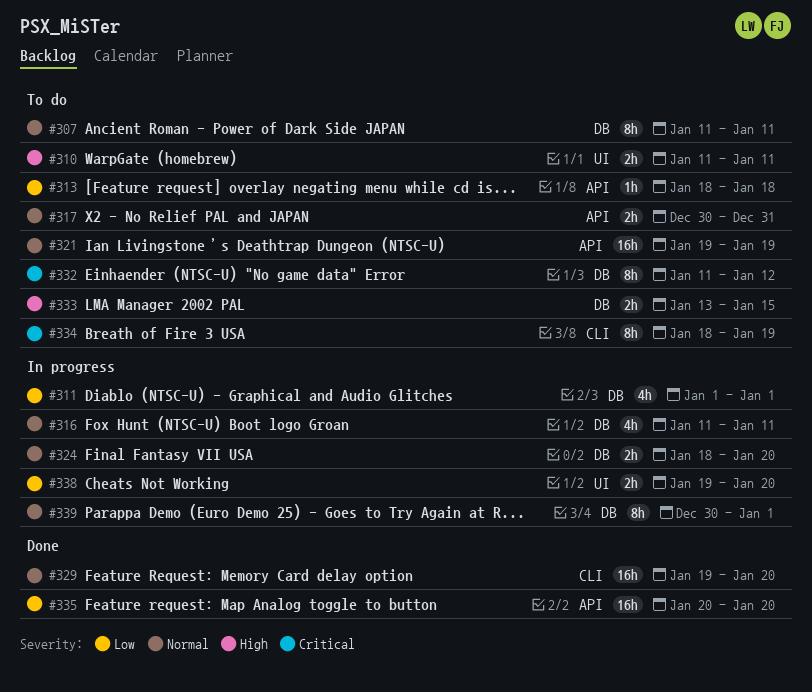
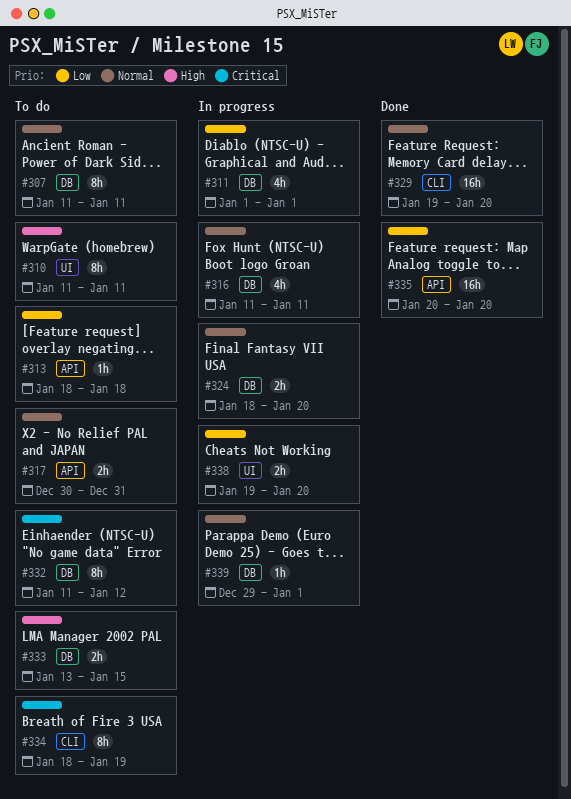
#310, estimate: 2h -> 8h
#321: present -> none
#339, estimate: 8h -> 1h
#339, start: Dec 30 -> Dec 29

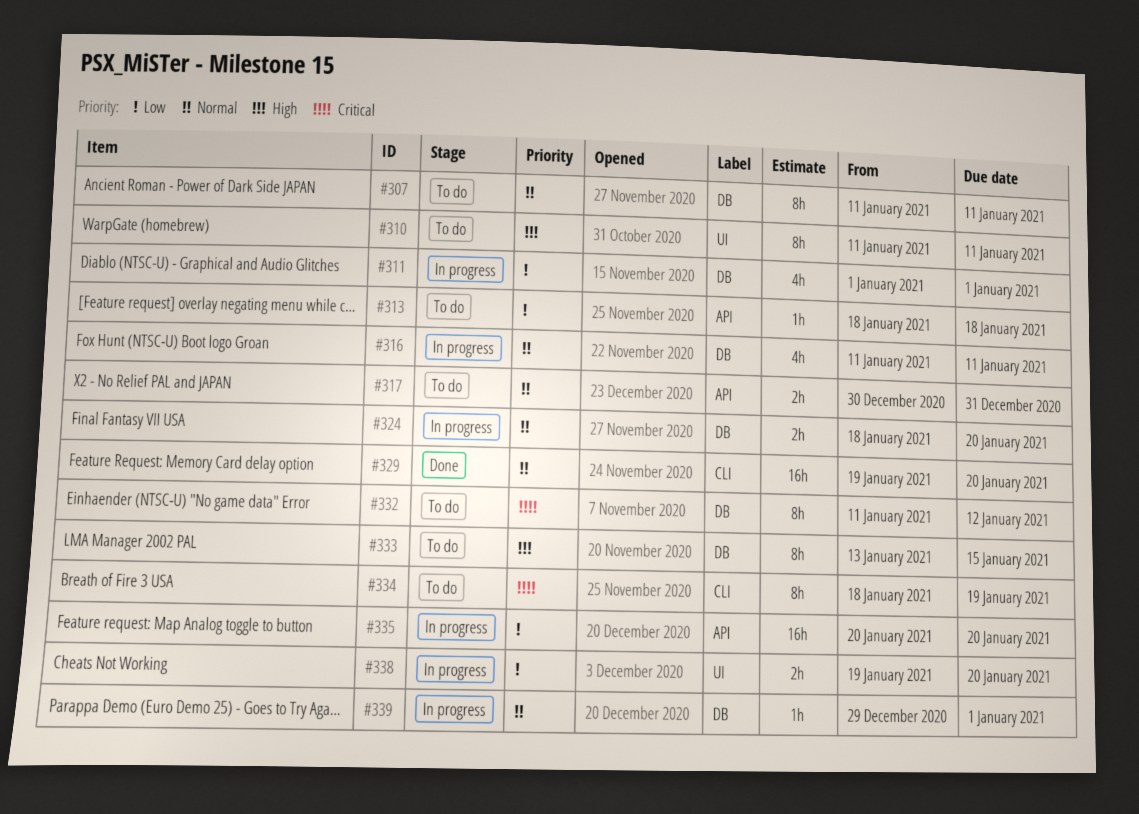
#333, estimate: 2h -> 8h
#335, status: Done -> In progress

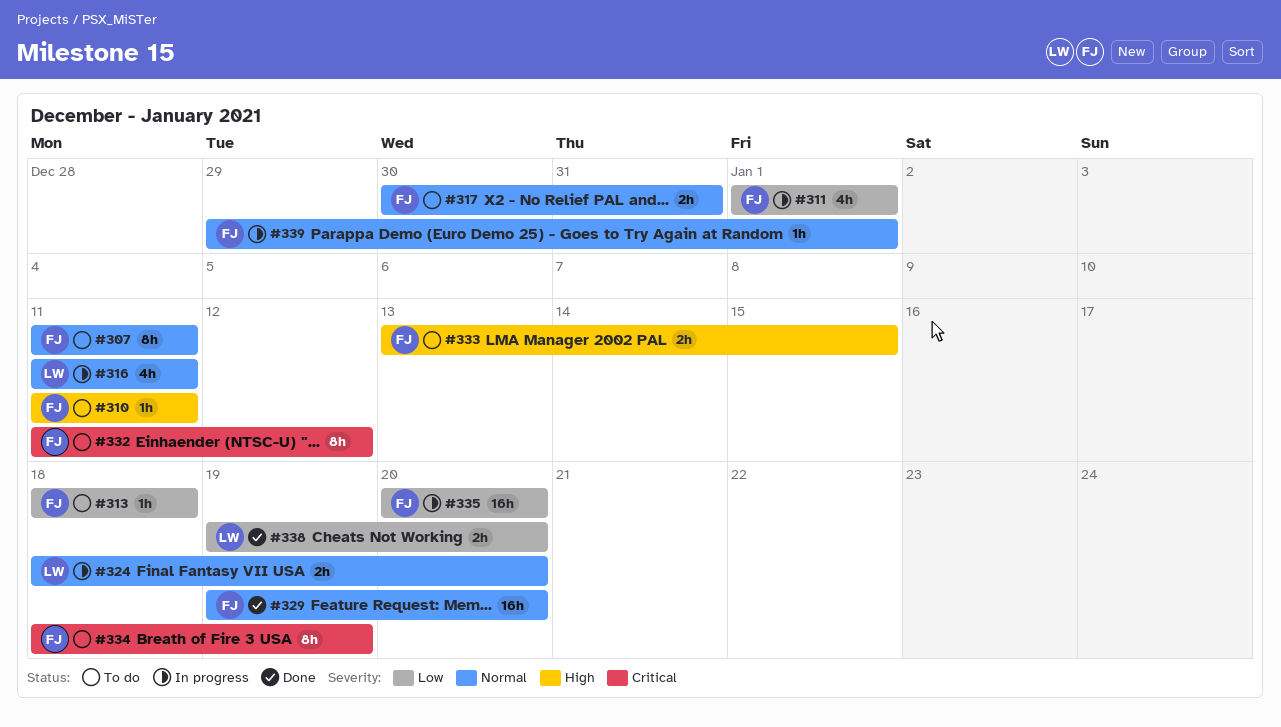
#310, estimate: 8h -> 1h
#333, estimate: 8h -> 2h
#338, status: In progress -> Done

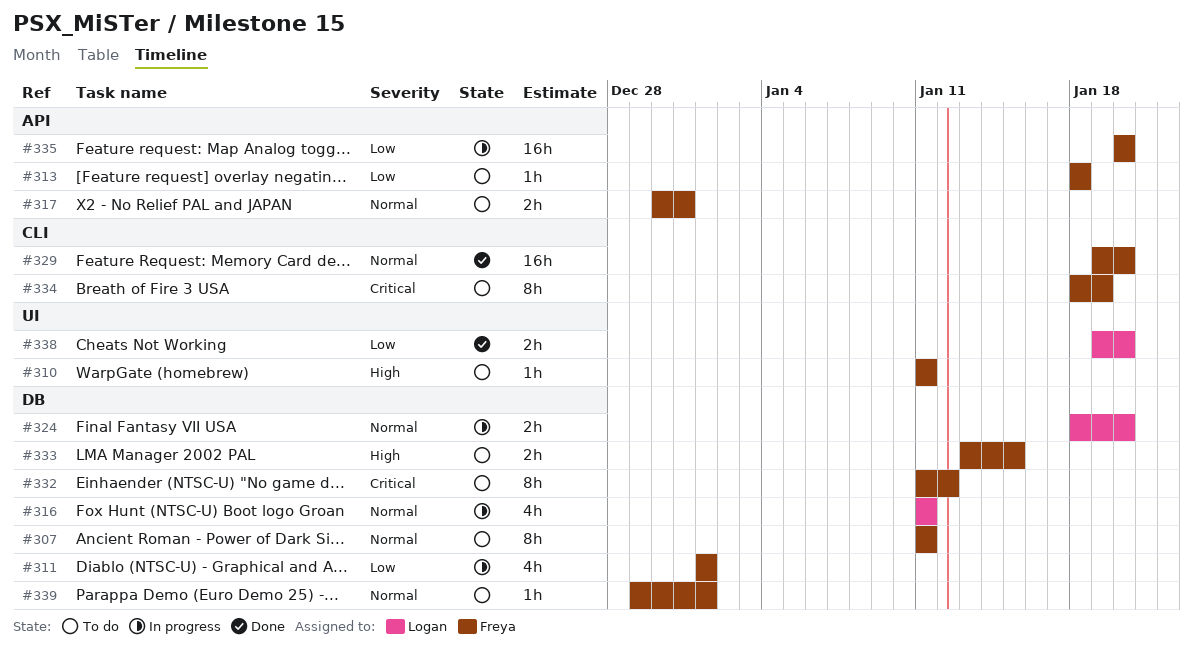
#339, status: In progress -> To do

